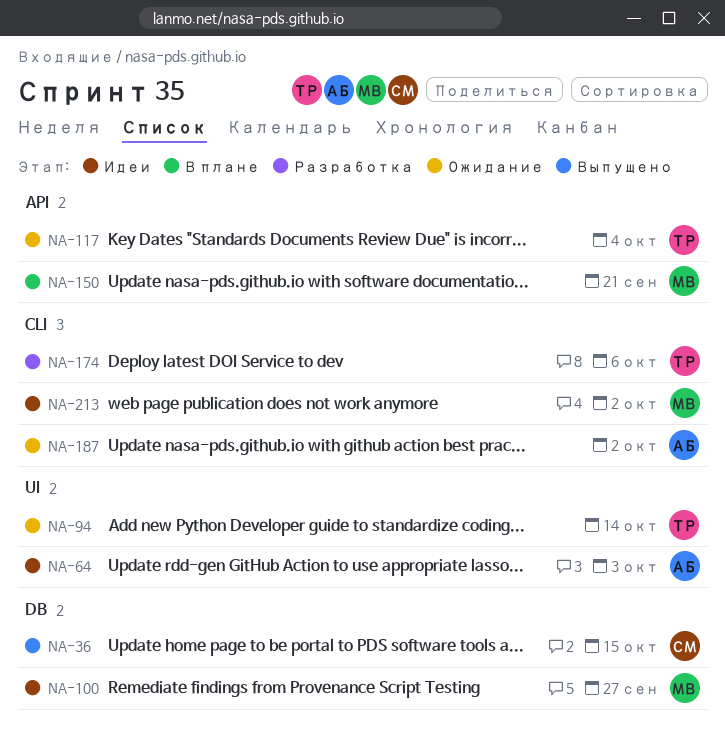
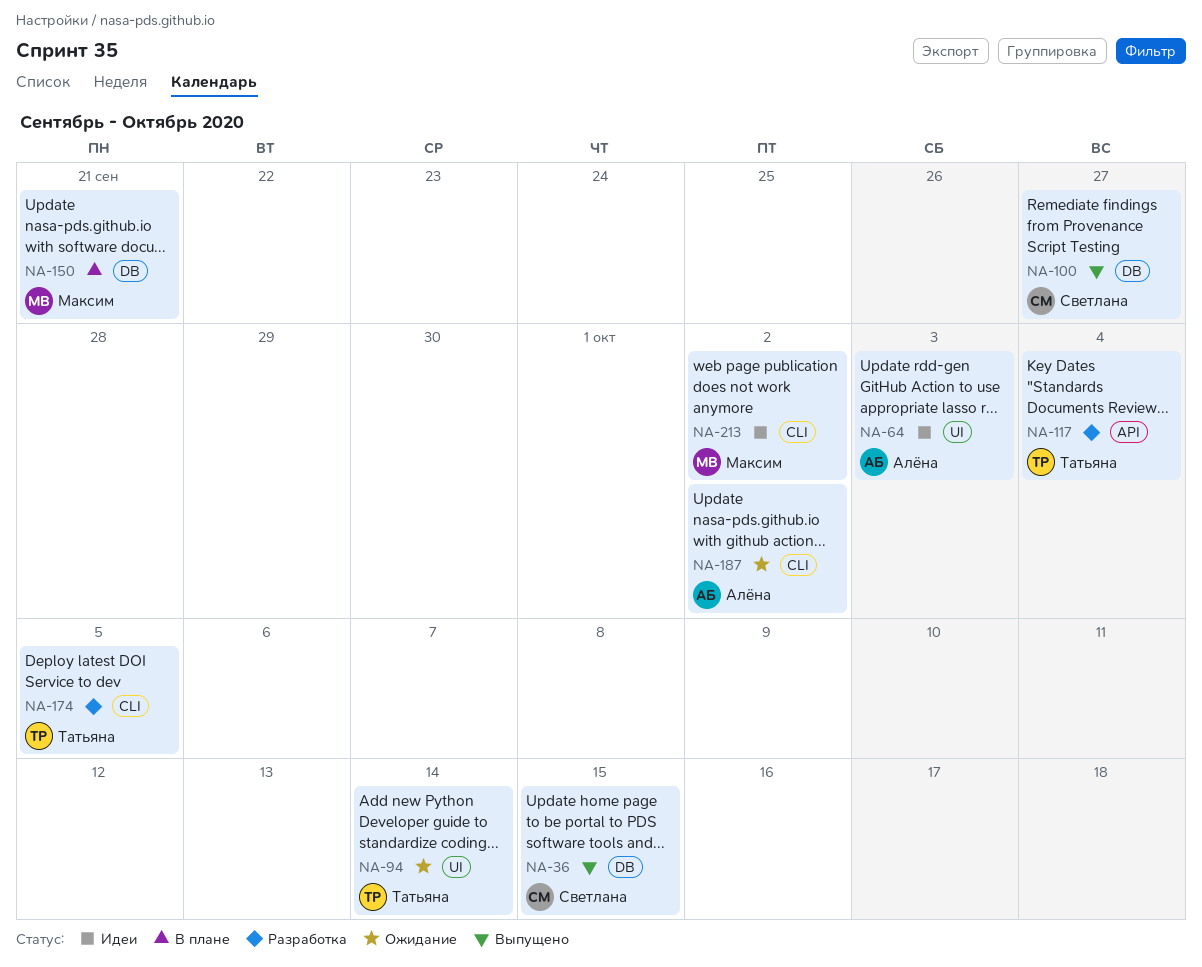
NA-100, status: Идеи -> Выпущено
NA-100, owner: Максим -> Светлана
NA-117, status: Ожидание -> Разработка
NA-150, label: API -> DB
NA-174, due: Oct 6 -> Oct 5

